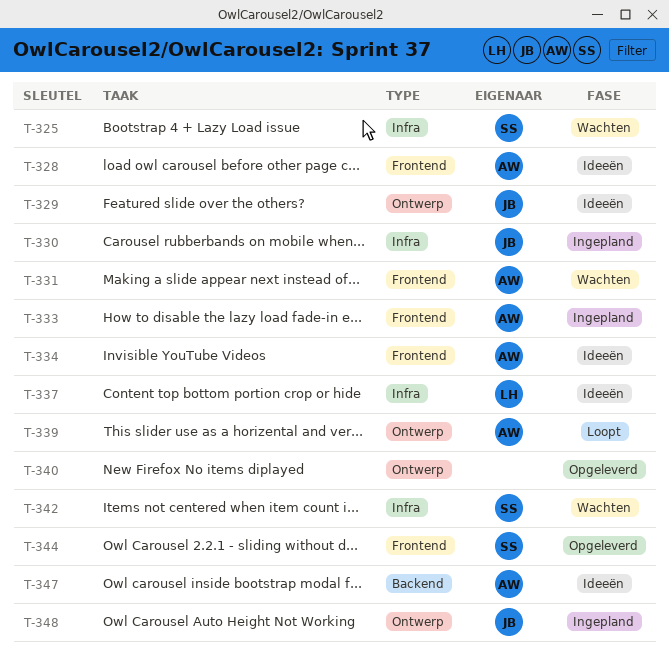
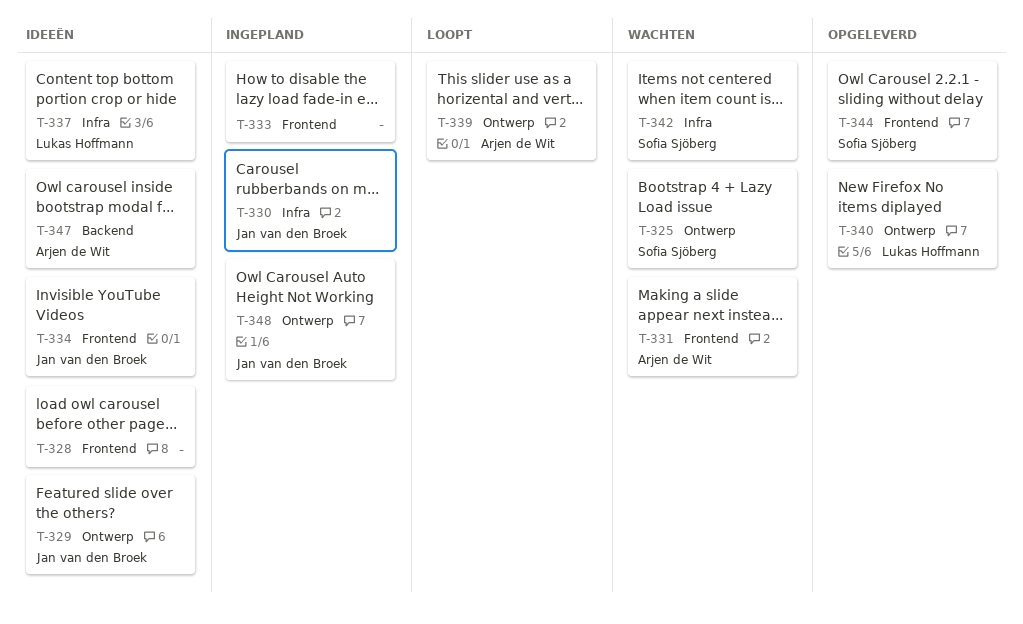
T-325, label: Infra -> Ontwerp
T-328, owner: Arjen de Wit -> none
T-333, owner: Arjen de Wit -> none
T-334, owner: Arjen de Wit -> Jan van den Broek
T-340, owner: none -> Lukas Hoffmann

